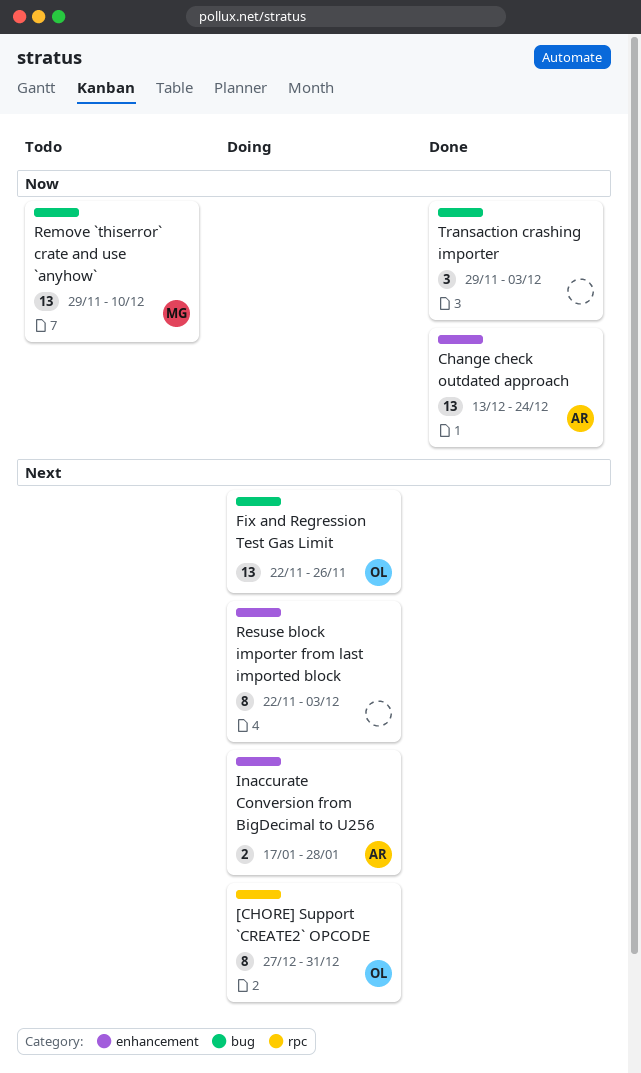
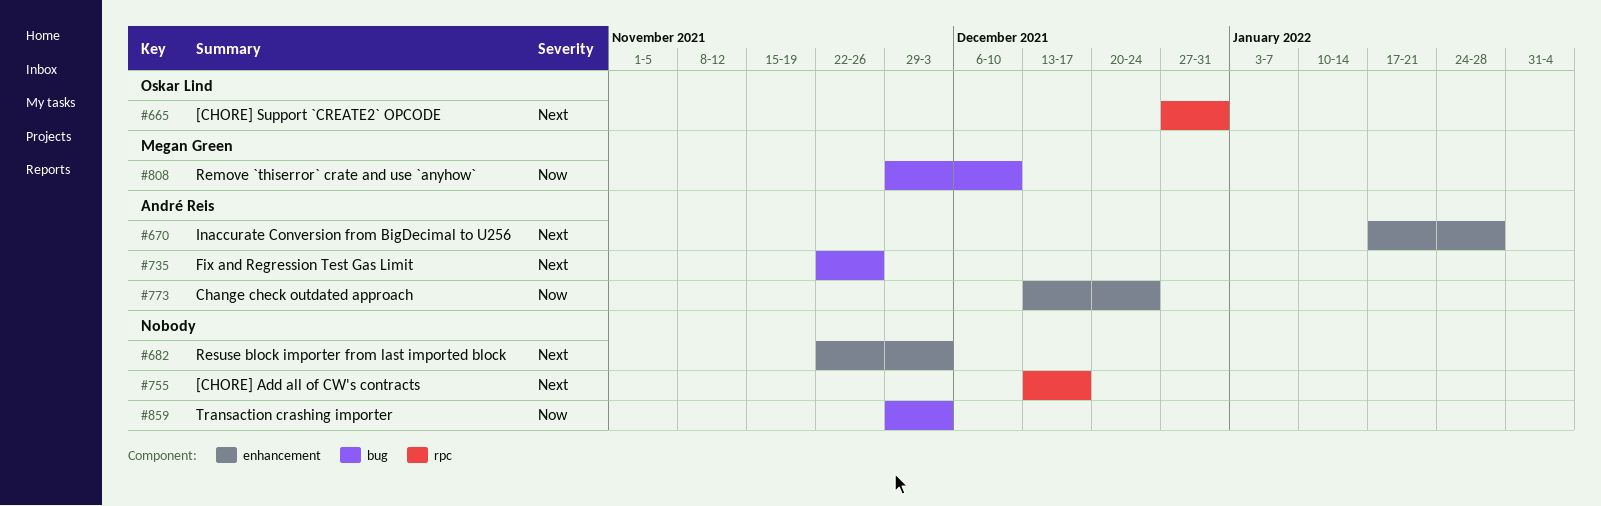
[CHORE] Add all of CW's contracts: none -> present
Fix and Regression Test Gas Limit, owner: Oskar Lind -> André Reis

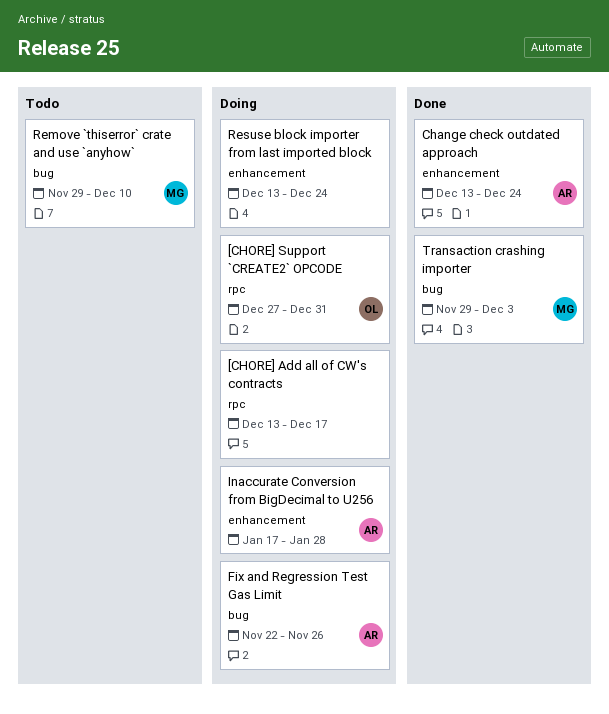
Resuse block importer from last imported block, start: Nov 22 -> Dec 13
Resuse block importer from last imported block, due: Dec 3 -> Dec 24
Transaction crashing importer, owner: none -> Megan Green

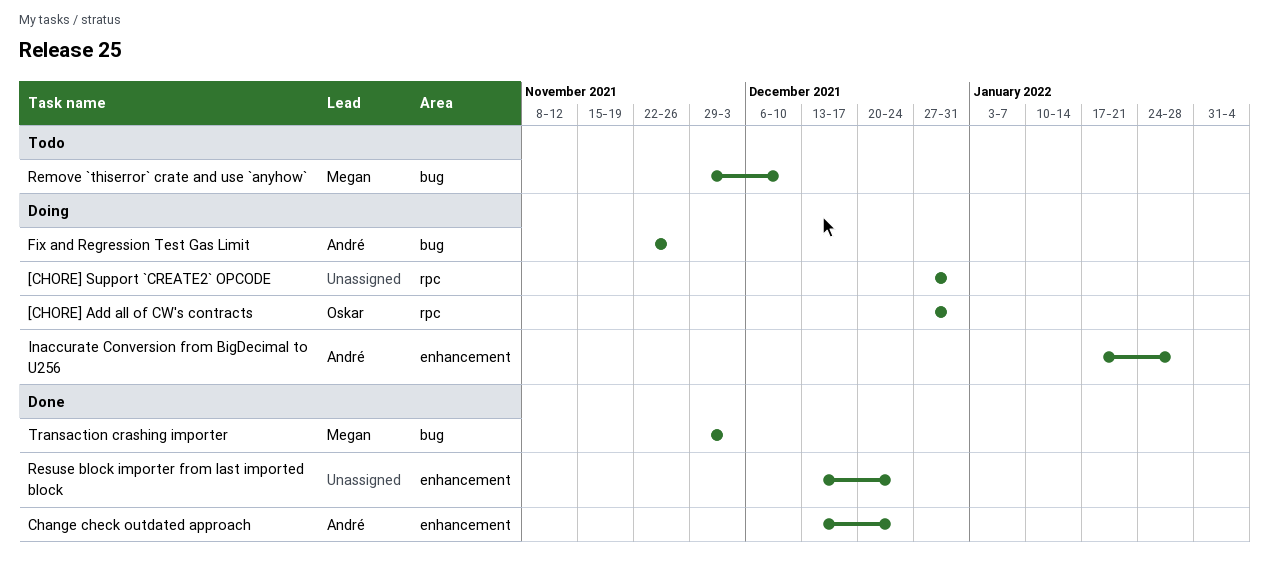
[CHORE] Add all of CW's contracts, owner: none -> Oskar
[CHORE] Add all of CW's contracts, start: Dec 13 -> Dec 27
[CHORE] Add all of CW's contracts, due: Dec 17 -> Dec 31
[CHORE] Support `CREATE2` OPCODE, owner: Oskar -> none
Resuse block importer from last imported block, status: Doing -> Done

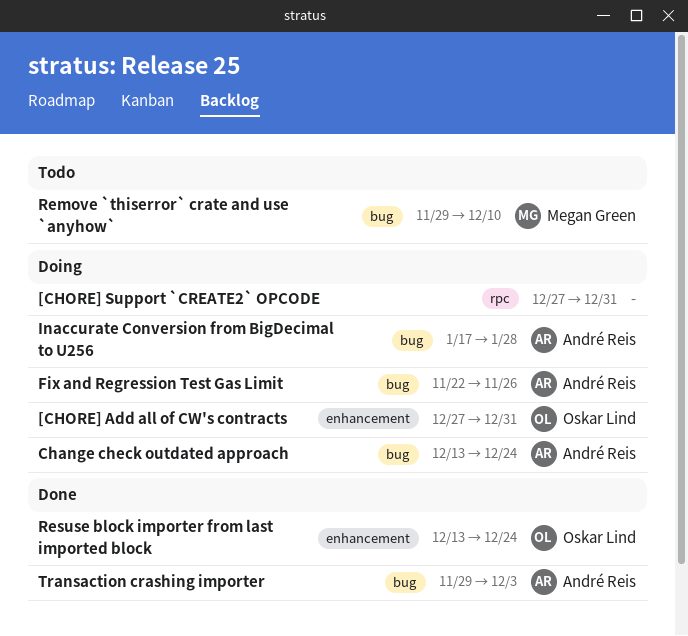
[CHORE] Add all of CW's contracts, label: rpc -> enhancement
Change check outdated approach, status: Done -> Doing
Change check outdated approach, label: enhancement -> bug
Inaccurate Conversion from BigDecimal to U256, label: enhancement -> bug
Resuse block importer from last imported block, owner: none -> Oskar Lind
Transaction crashing importer, owner: Megan Green -> André Reis

